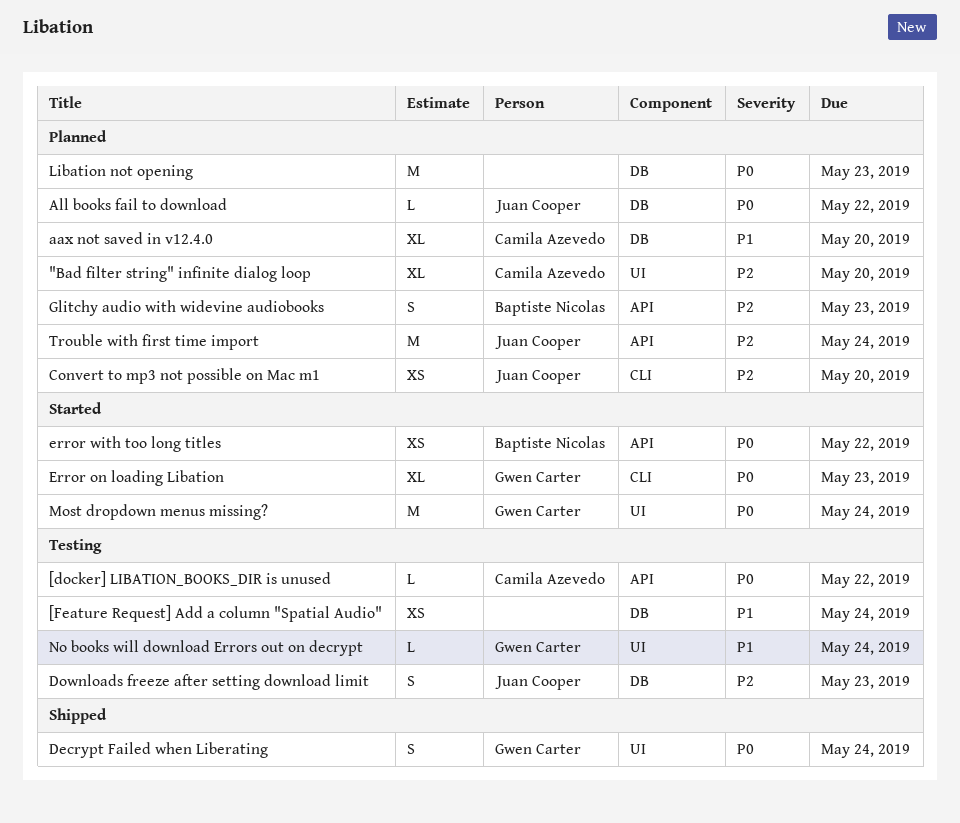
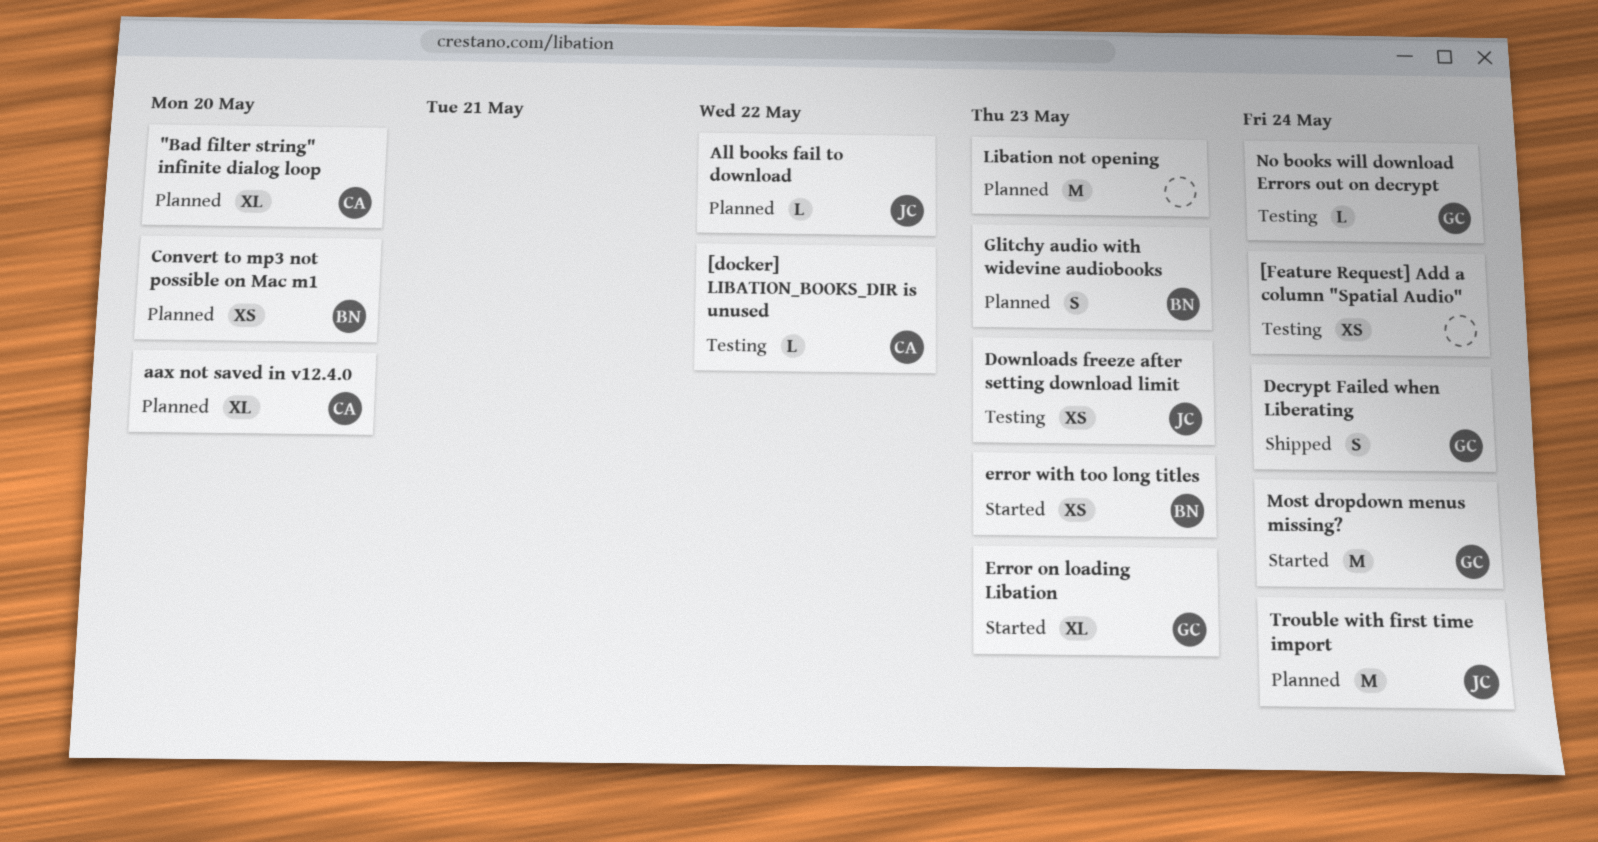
Convert to mp3 not possible on Mac m1, owner: Juan Cooper -> Baptiste Nicolas
Downloads freeze after setting download limit, estimate: S -> XS
error with too long titles, due: May 22 -> May 23

